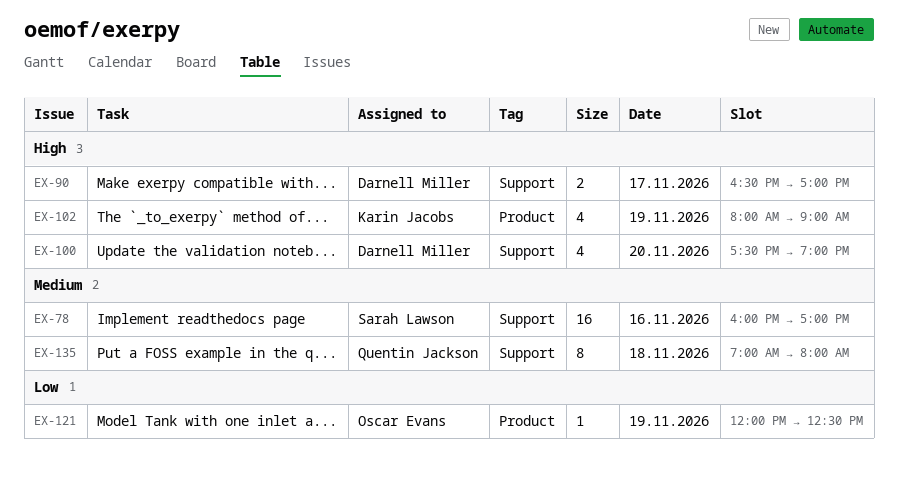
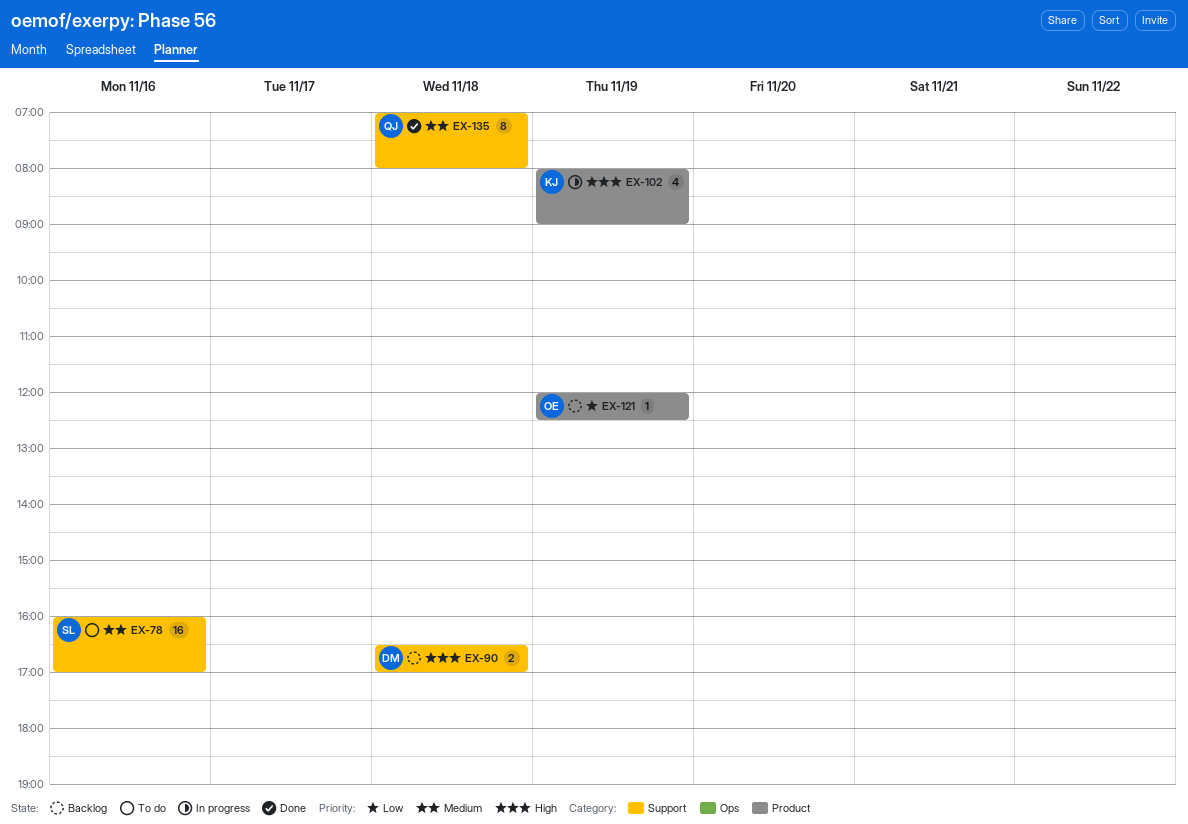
EX-90, day: Nov 17 -> Nov 18
EX-100: present -> none

